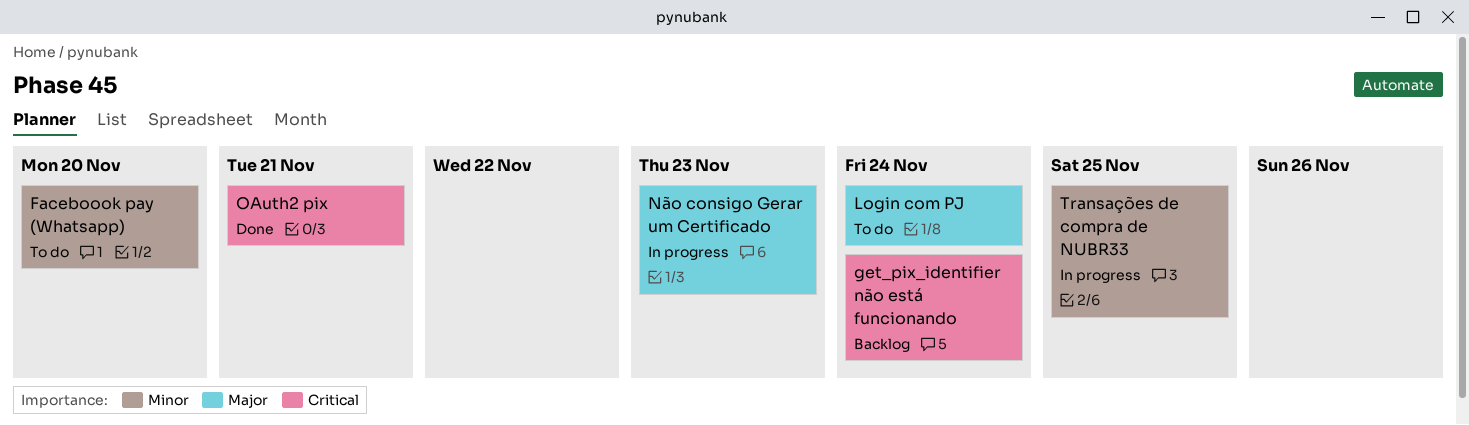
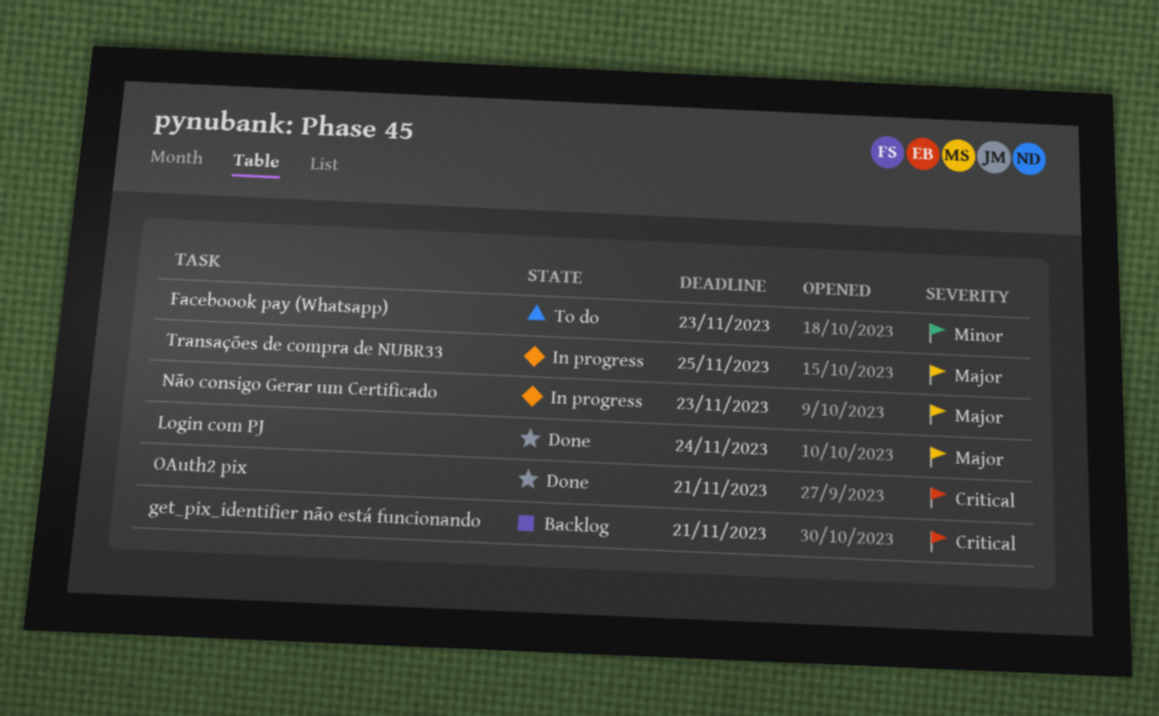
Faceboook pay (Whatsapp), due: Nov 20 -> Nov 23
get_pix_identifier não está funcionando, due: Nov 24 -> Nov 21
Login com PJ, status: To do -> Done
Transações de compra de NUBR33, priority: Minor -> Major

